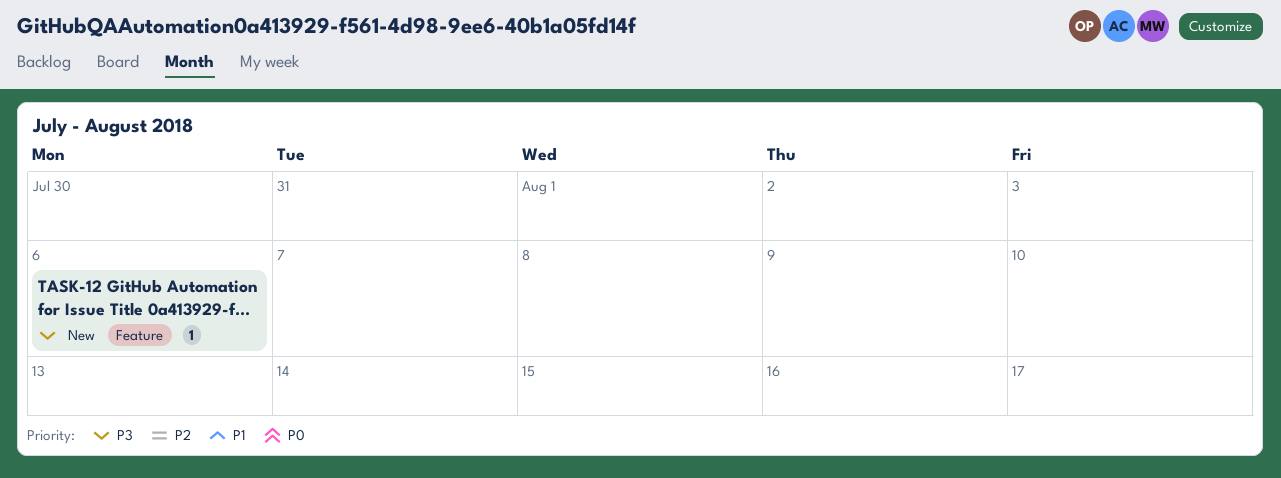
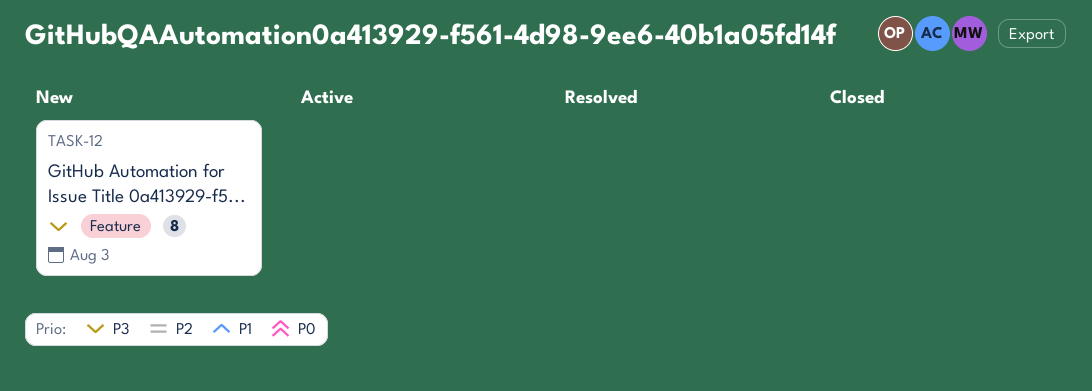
TASK-12, estimate: 1 -> 8
TASK-12, due: Aug 6 -> Aug 3

